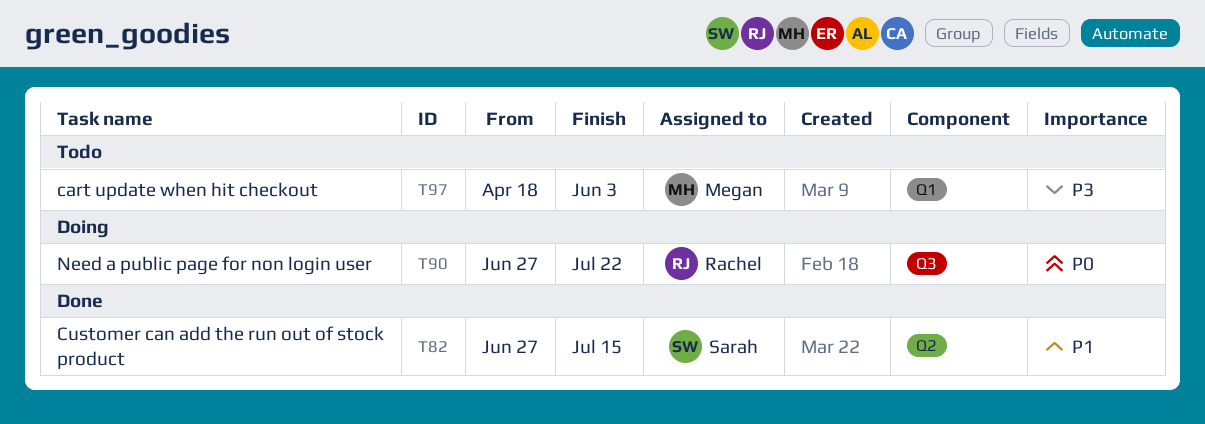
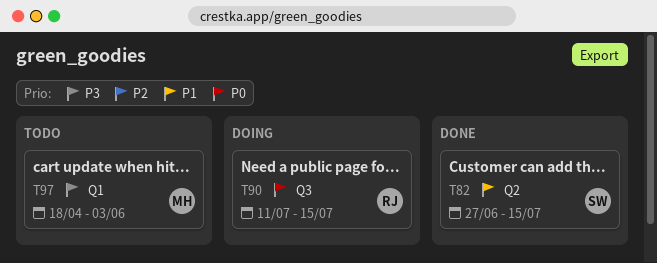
T90, start: Jun 27 -> Jul 11
T90, due: Jul 22 -> Jul 15

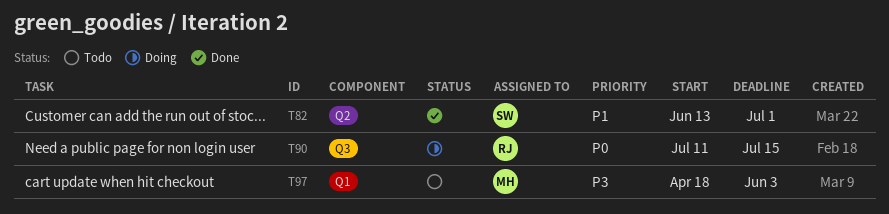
T82, start: Jun 27 -> Jun 13
T82, due: Jul 15 -> Jul 1

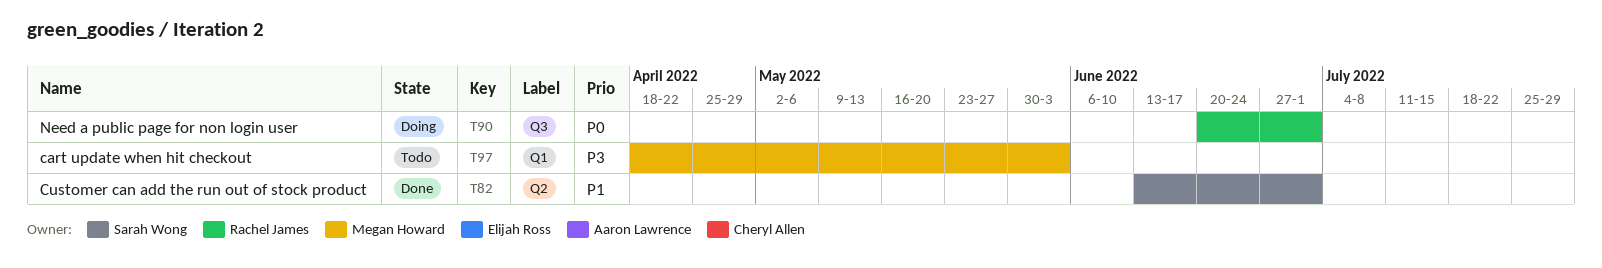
T90, start: Jul 11 -> Jun 20
T90, due: Jul 15 -> Jul 1

